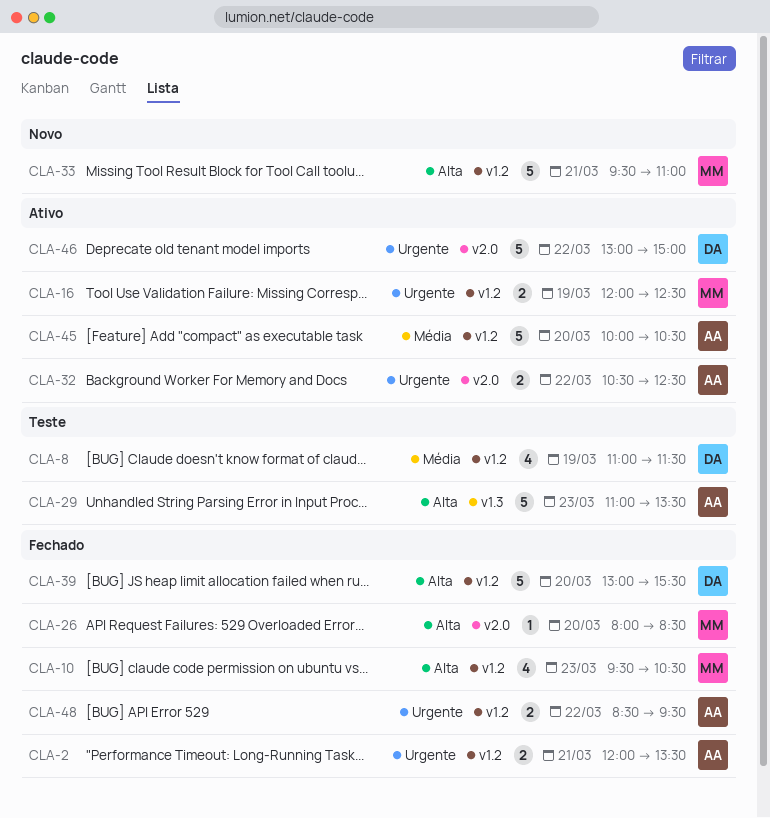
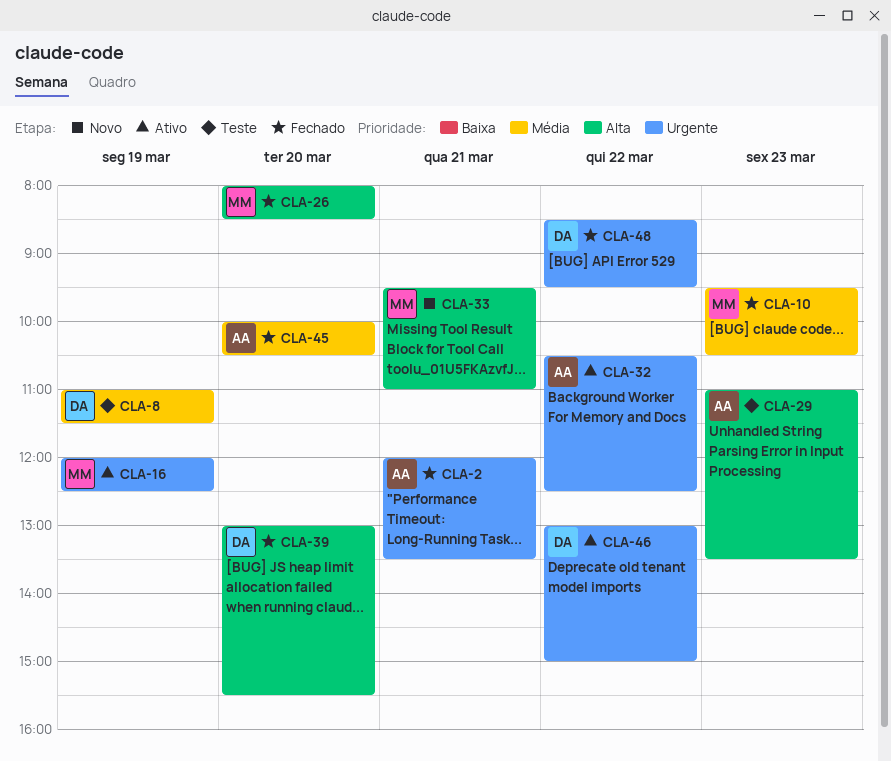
CLA-10, priority: Alta -> Média
CLA-45, status: Ativo -> Fechado
CLA-48, owner: AA -> DA

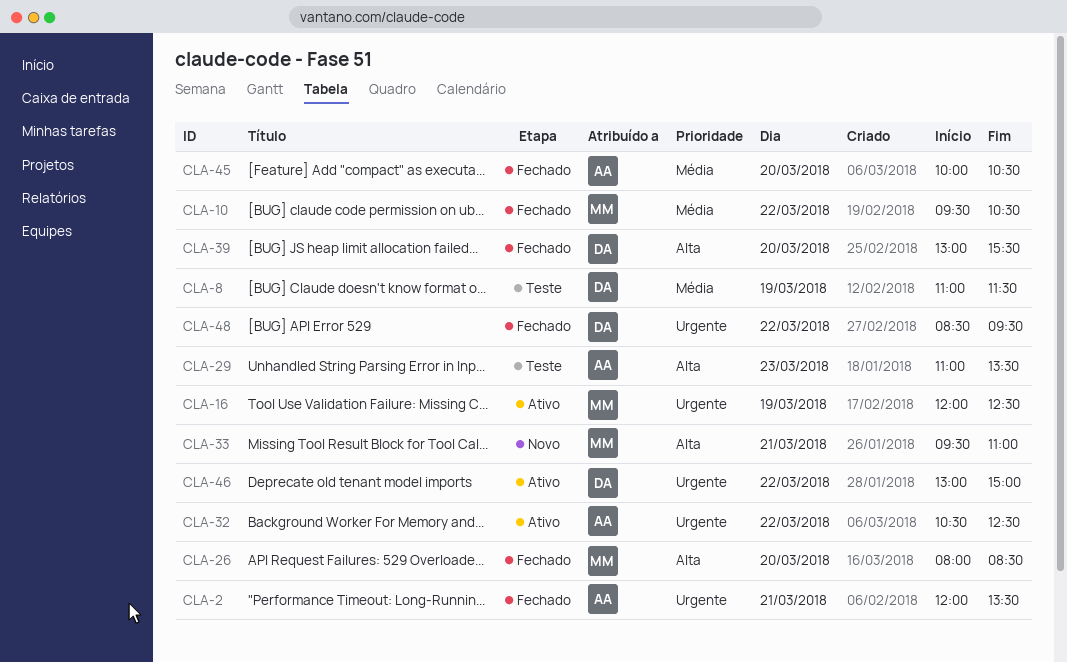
CLA-10, day: Mar 23 -> Mar 22

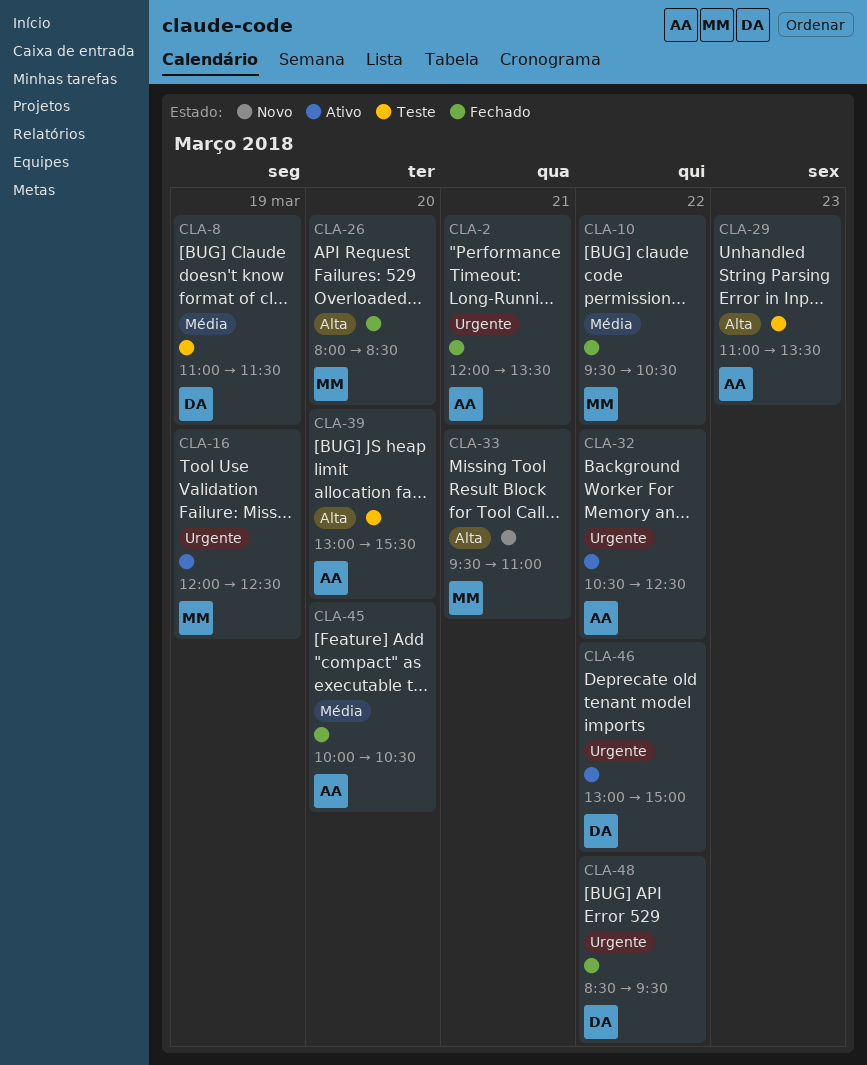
CLA-39, status: Fechado -> Teste
CLA-39, owner: DA -> AA

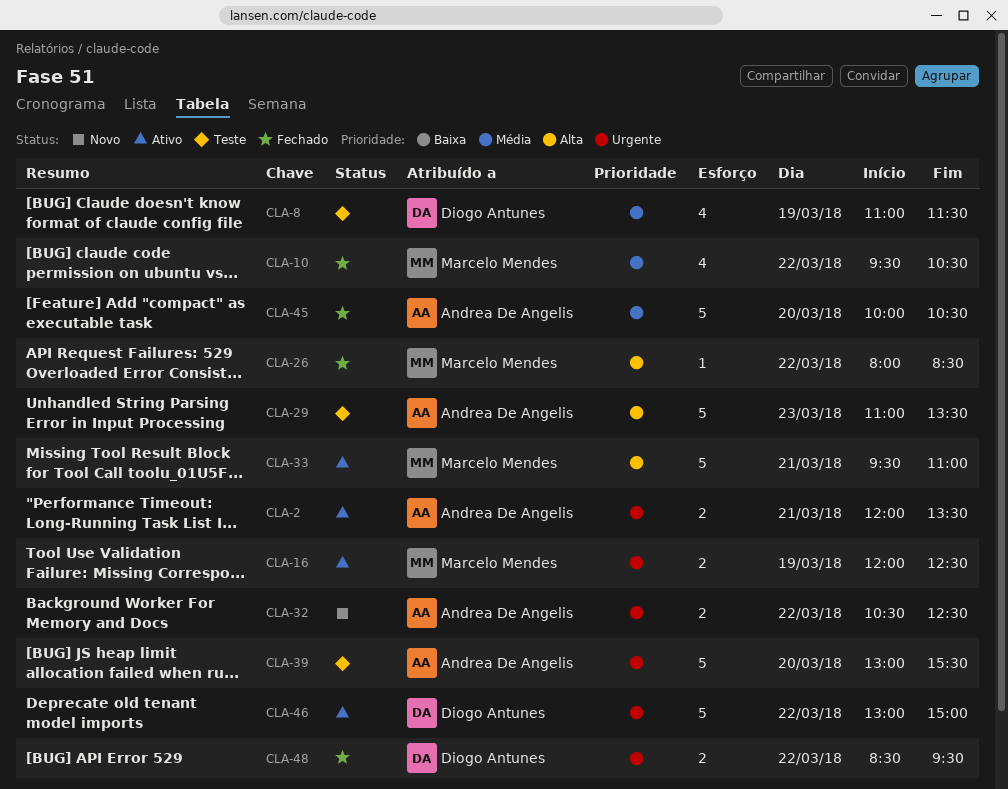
CLA-2, status: Fechado -> Ativo
CLA-26, day: Mar 20 -> Mar 22
CLA-32, status: Ativo -> Novo
CLA-33, status: Novo -> Ativo
CLA-39, priority: Alta -> Urgente

